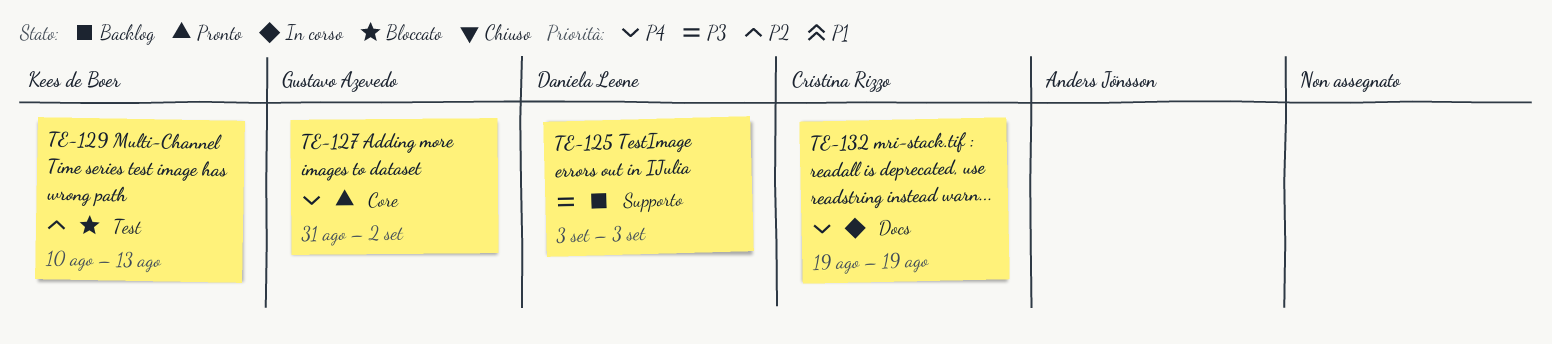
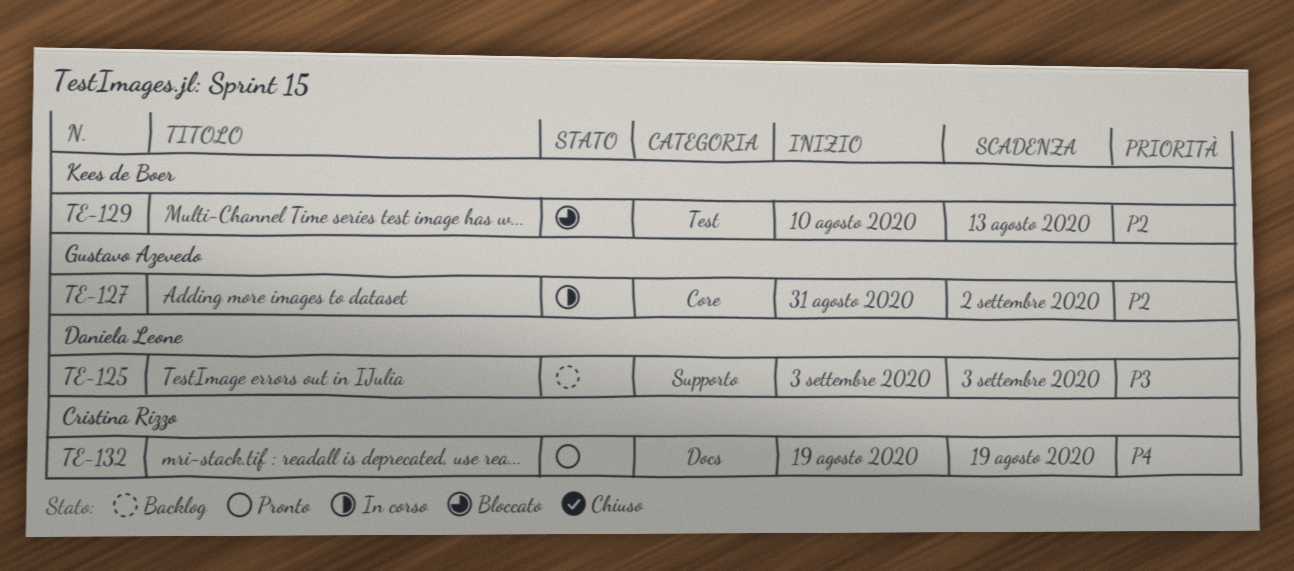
TE-127, status: Pronto -> In corso
TE-127, priority: P4 -> P2
TE-132, status: In corso -> Pronto

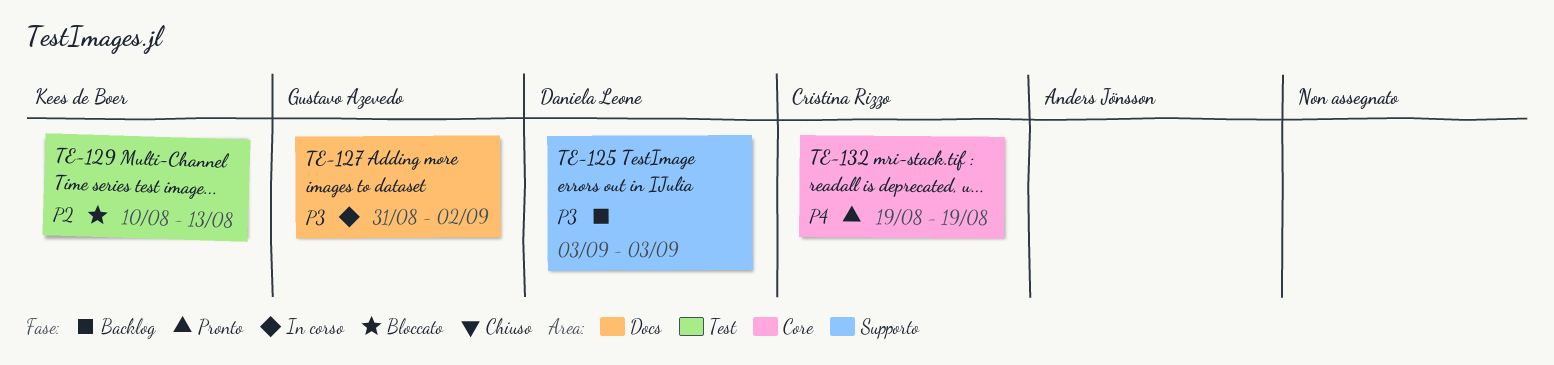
TE-127, priority: P2 -> P3
TE-127, label: Core -> Docs
TE-132, label: Docs -> Core

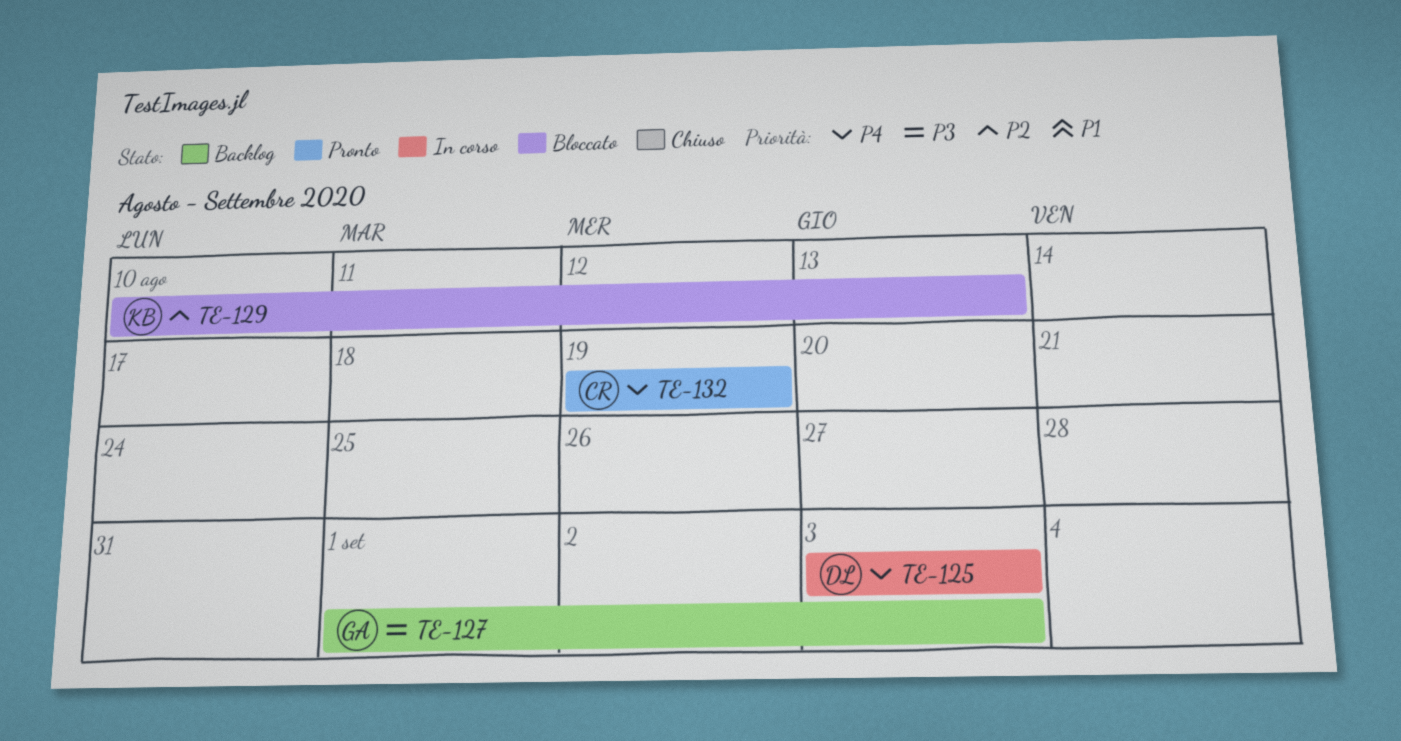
TE-125, status: Backlog -> In corso
TE-125, priority: P3 -> P4
TE-127, status: In corso -> Backlog
TE-127, start: Aug 31 -> Sep 1
TE-127, due: Sep 2 -> Sep 3

